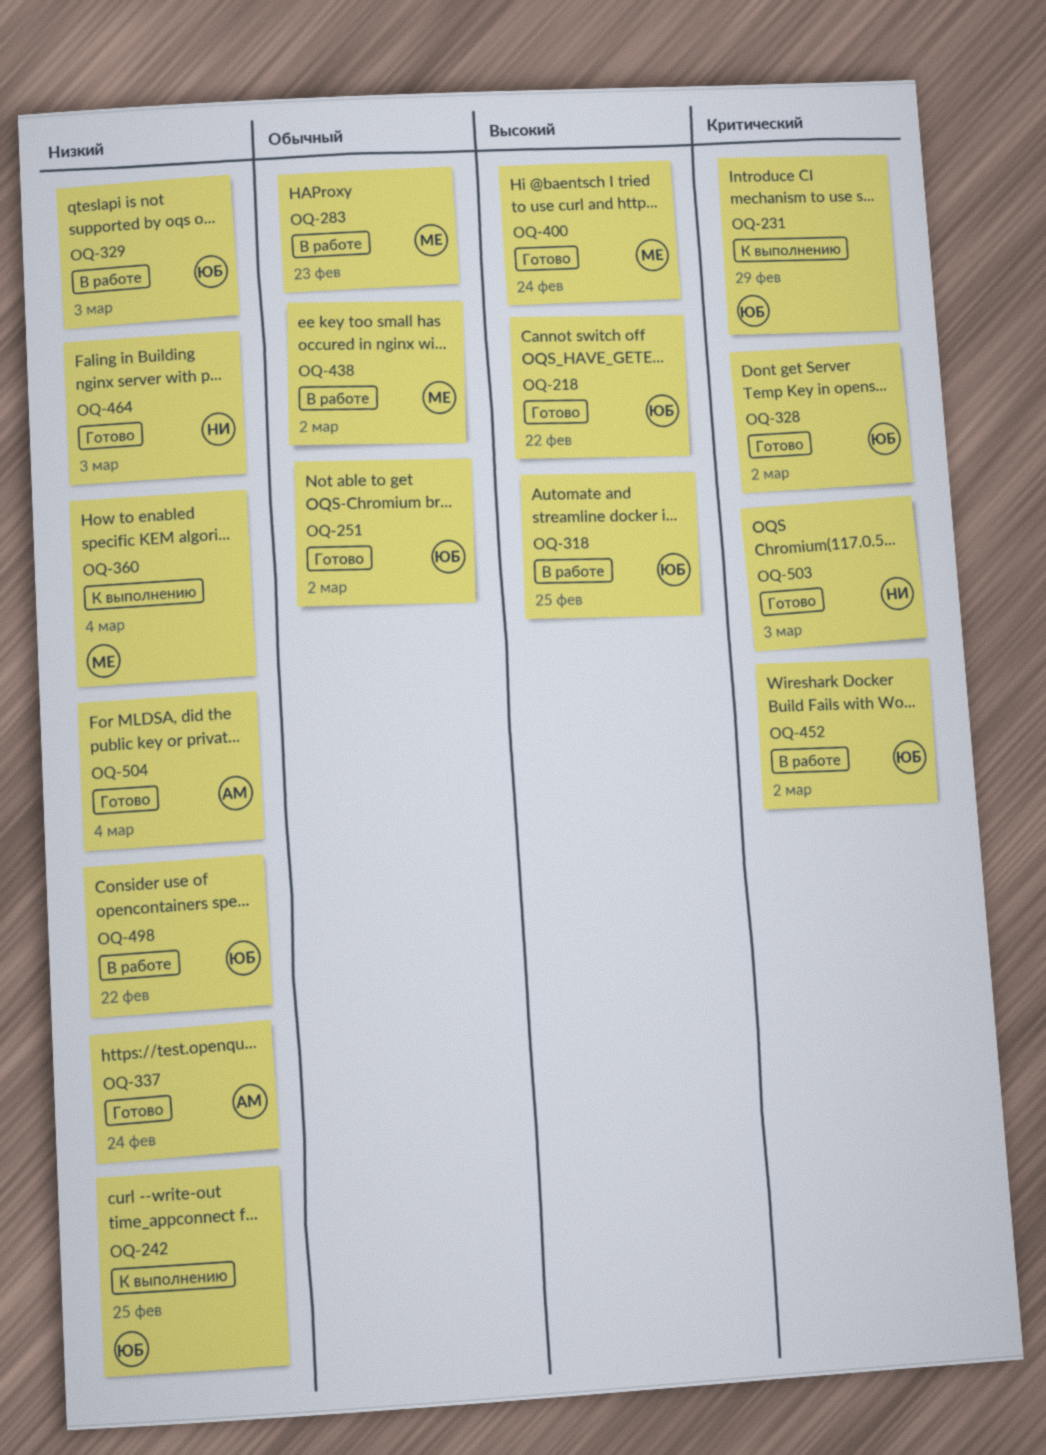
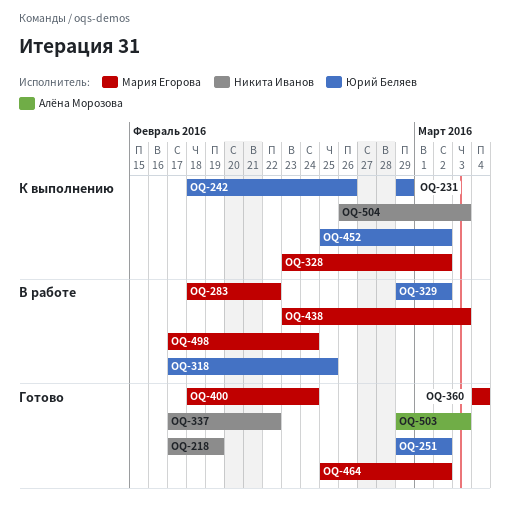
OQ-218, owner: Юрий Беляев -> Никита Иванов
OQ-218, due: Feb 22 -> Feb 19
OQ-242, due: Feb 25 -> Feb 26
OQ-283, due: Feb 23 -> Feb 22
OQ-328, status: Готово -> К выполнению
OQ-328, owner: Юрий Беляев -> Мария Егорова
OQ-329, due: Mar 3 -> Mar 2
OQ-337, owner: Алёна Морозова -> Никита Иванов
OQ-337, due: Feb 24 -> Feb 22
OQ-360, status: К выполнению -> Готово
OQ-438, due: Mar 2 -> Mar 3
OQ-452, status: В работе -> К выполнению
OQ-464, owner: Никита Иванов -> Мария Егорова
OQ-464, due: Mar 3 -> Mar 2
OQ-498, owner: Юрий Беляев -> Мария Егорова
OQ-498, due: Feb 22 -> Feb 24
OQ-503, owner: Никита Иванов -> Алёна Морозова
OQ-504, status: Готово -> К выполнению
OQ-504, owner: Алёна Морозова -> Никита Иванов
OQ-504, due: Mar 4 -> Mar 3

